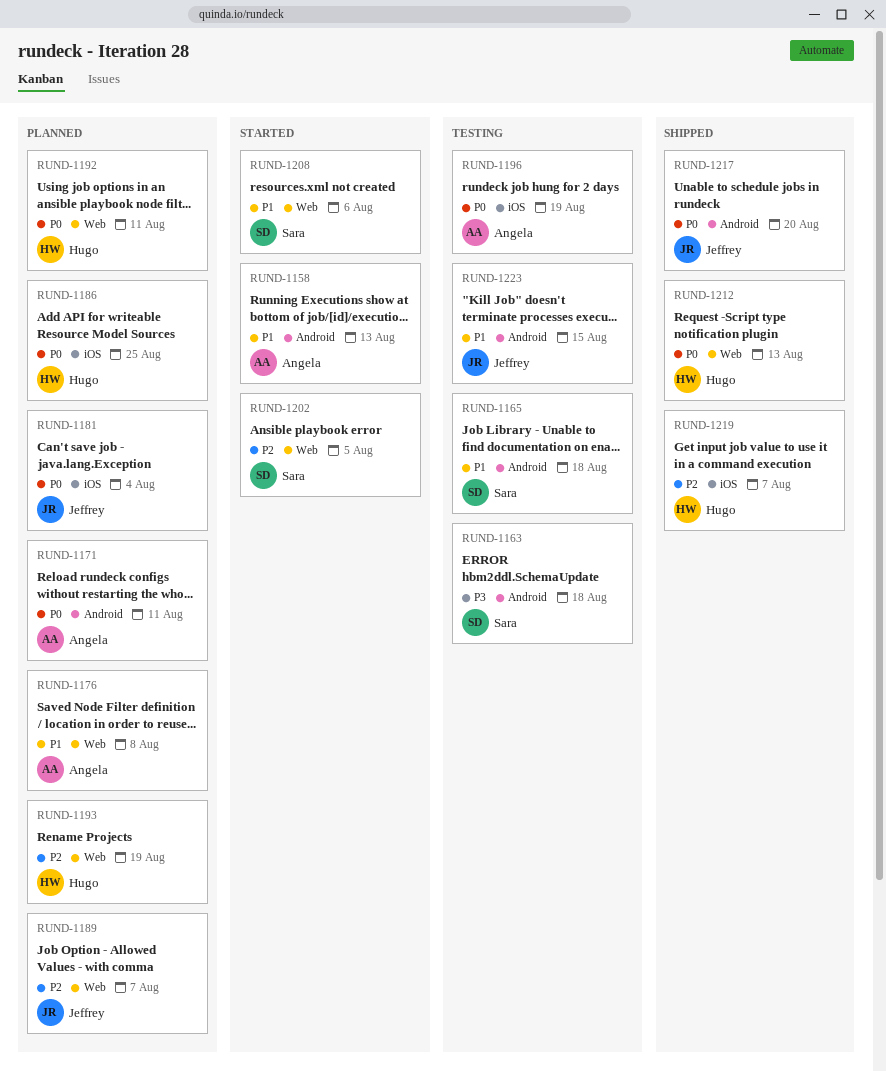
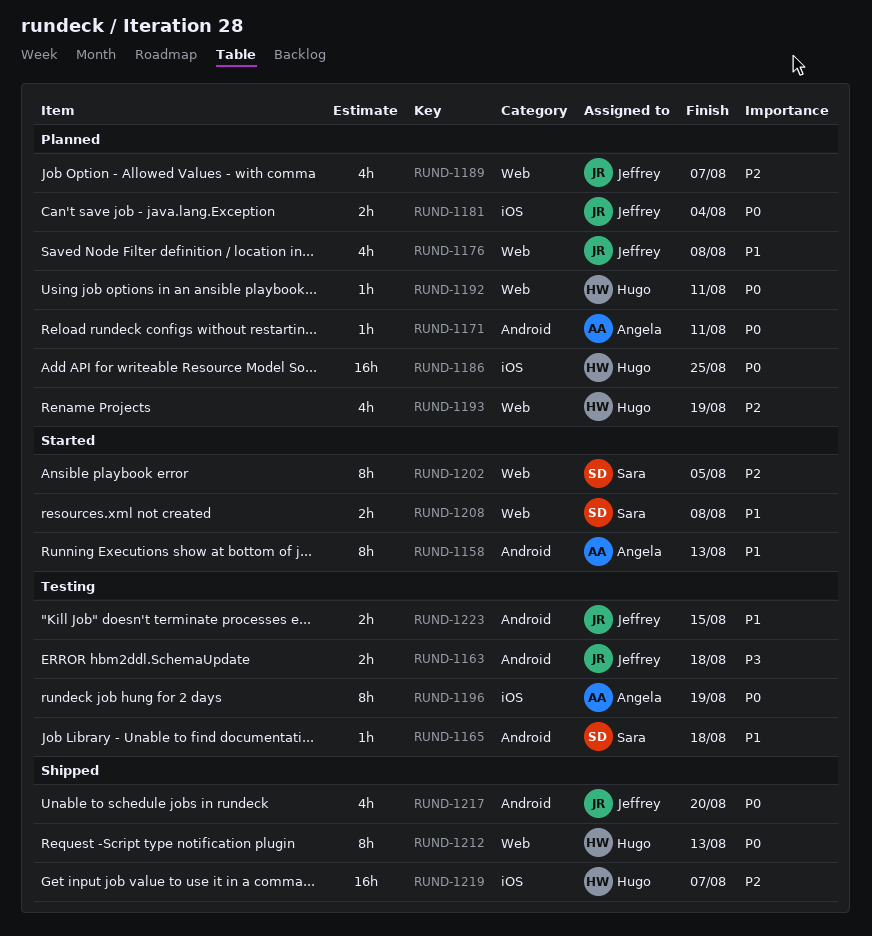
RUND-1163, owner: Sara -> Jeffrey
RUND-1176, owner: Angela -> Jeffrey
RUND-1208, due: Aug 6 -> Aug 8

